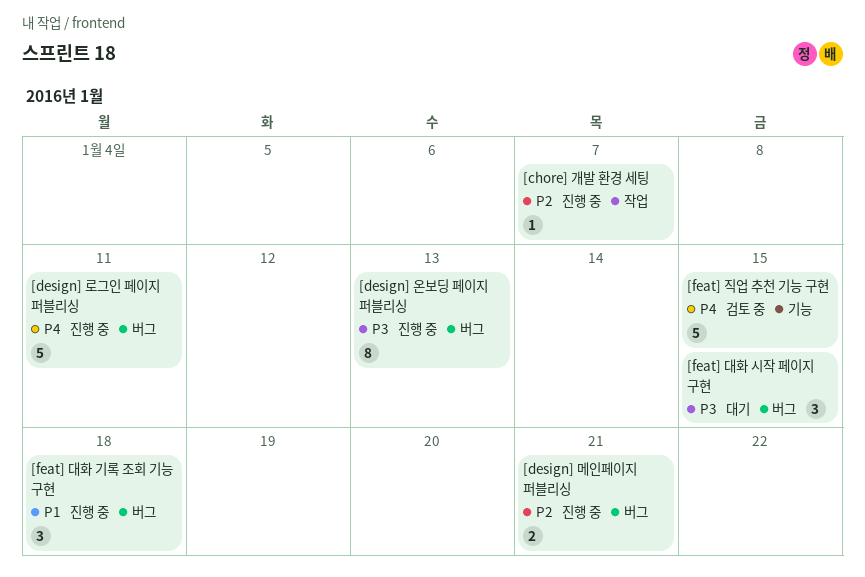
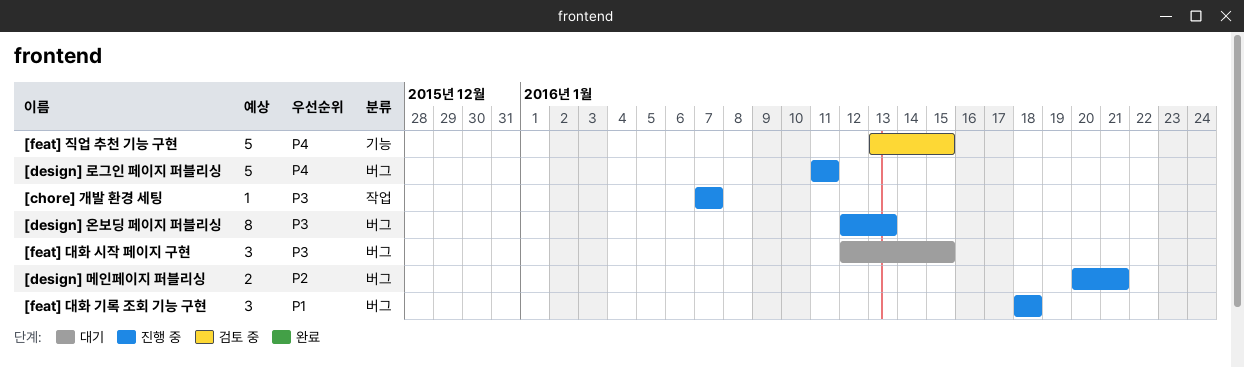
[chore] 개발 환경 세팅, priority: P2 -> P3

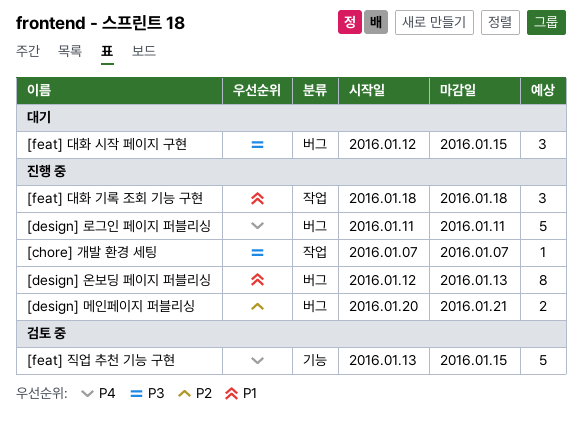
[design] 온보딩 페이지 퍼블리싱, priority: P3 -> P1
[feat] 대화 기록 조회 기능 구현, label: 버그 -> 작업

